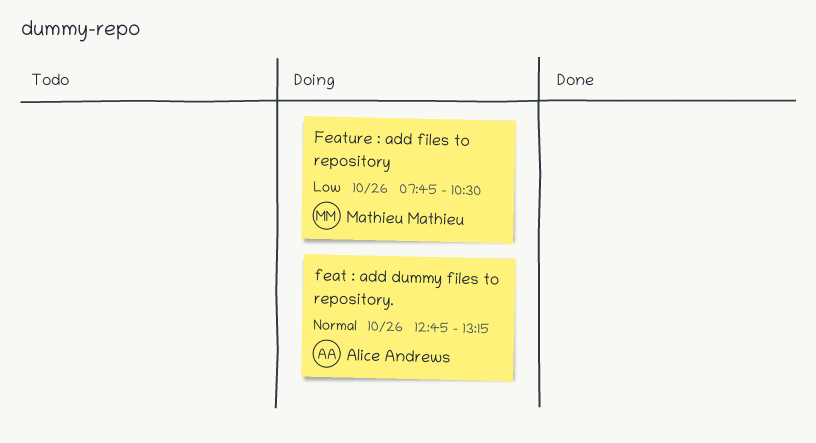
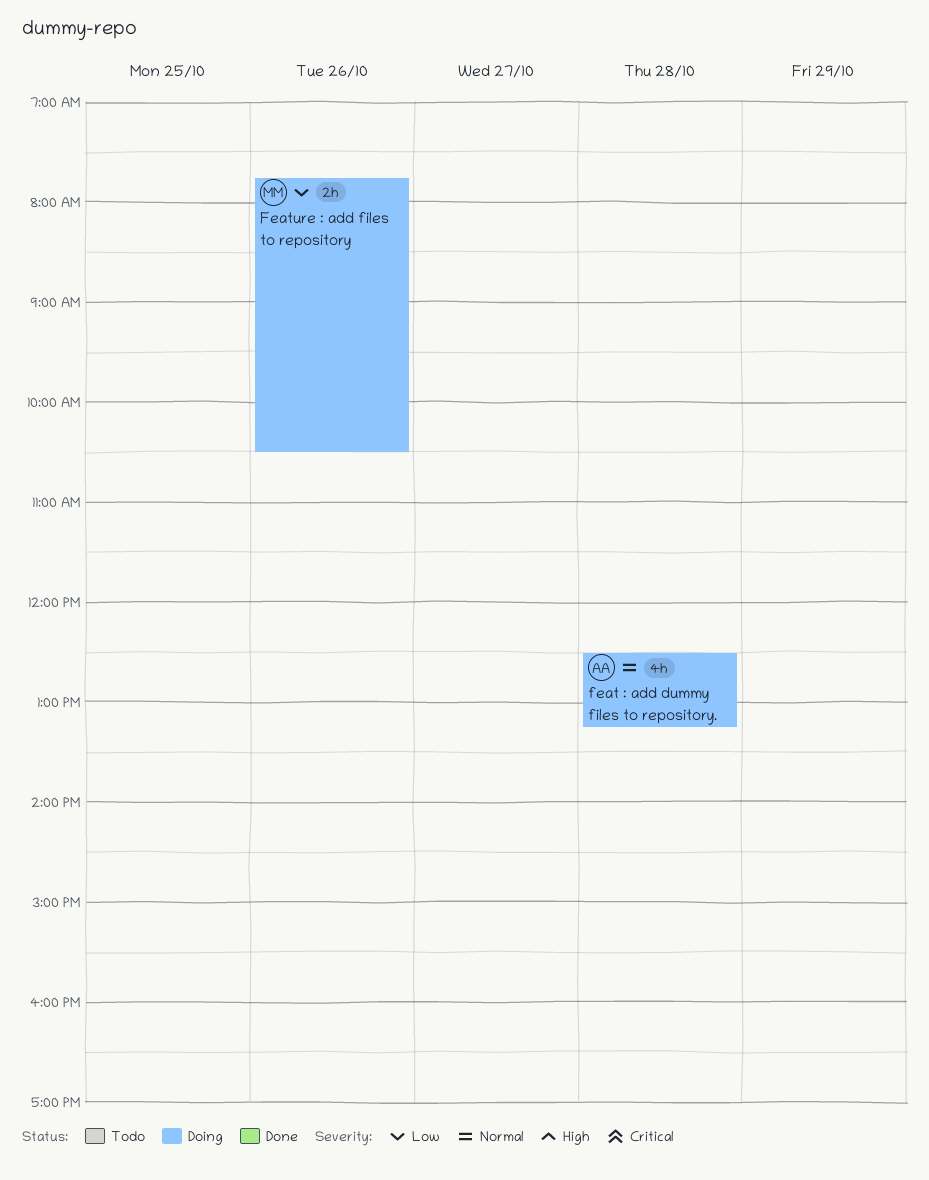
feat : add dummy files to repository., day: Oct 26 -> Oct 28
feat : add dummy files to repository., begins: 12:45 -> 12:30

